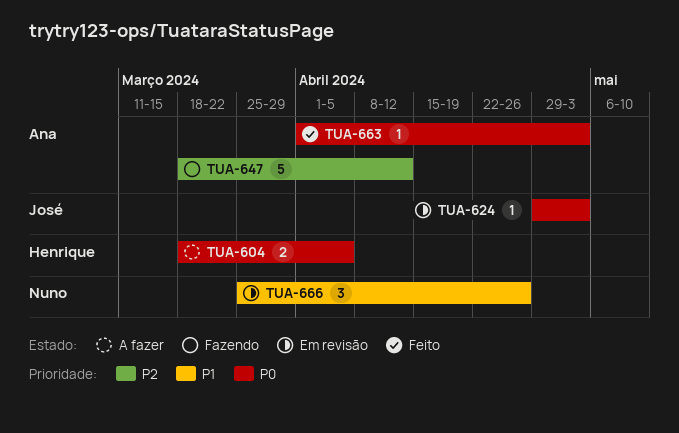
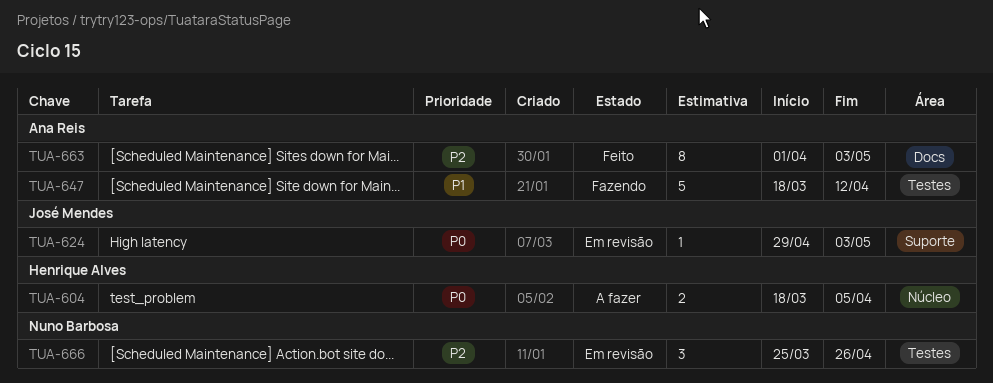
TUA-647, priority: P2 -> P1
TUA-663, priority: P0 -> P2
TUA-663, estimate: 1 -> 8
TUA-666, priority: P1 -> P2

